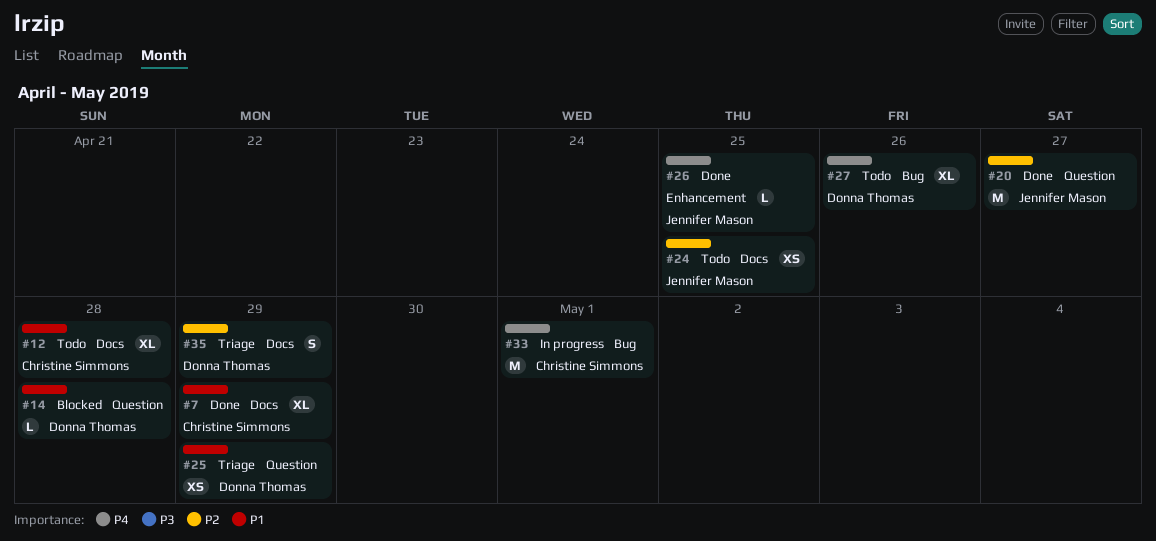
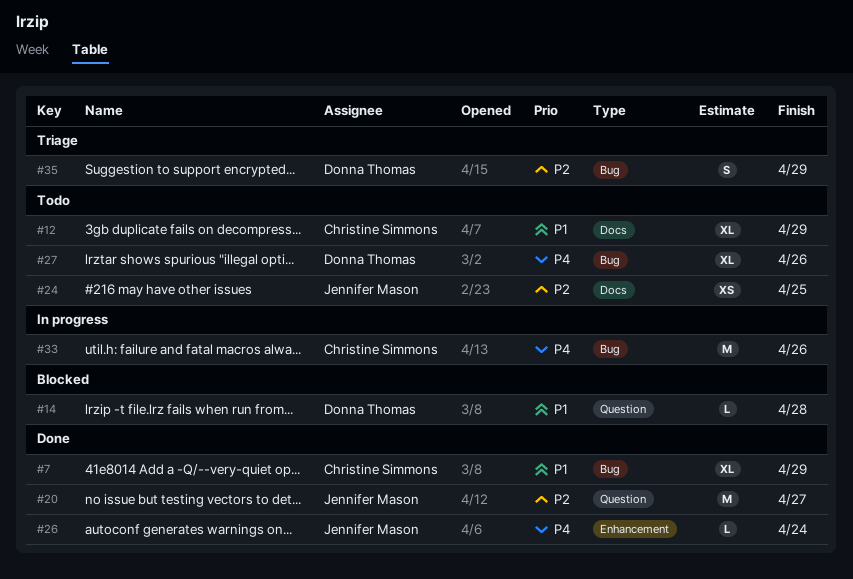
#7, label: Docs -> Bug
#12, due: Apr 28 -> Apr 29
#25: present -> none
#26, due: Apr 25 -> Apr 24
#33, due: May 1 -> Apr 26
#35, label: Docs -> Bug

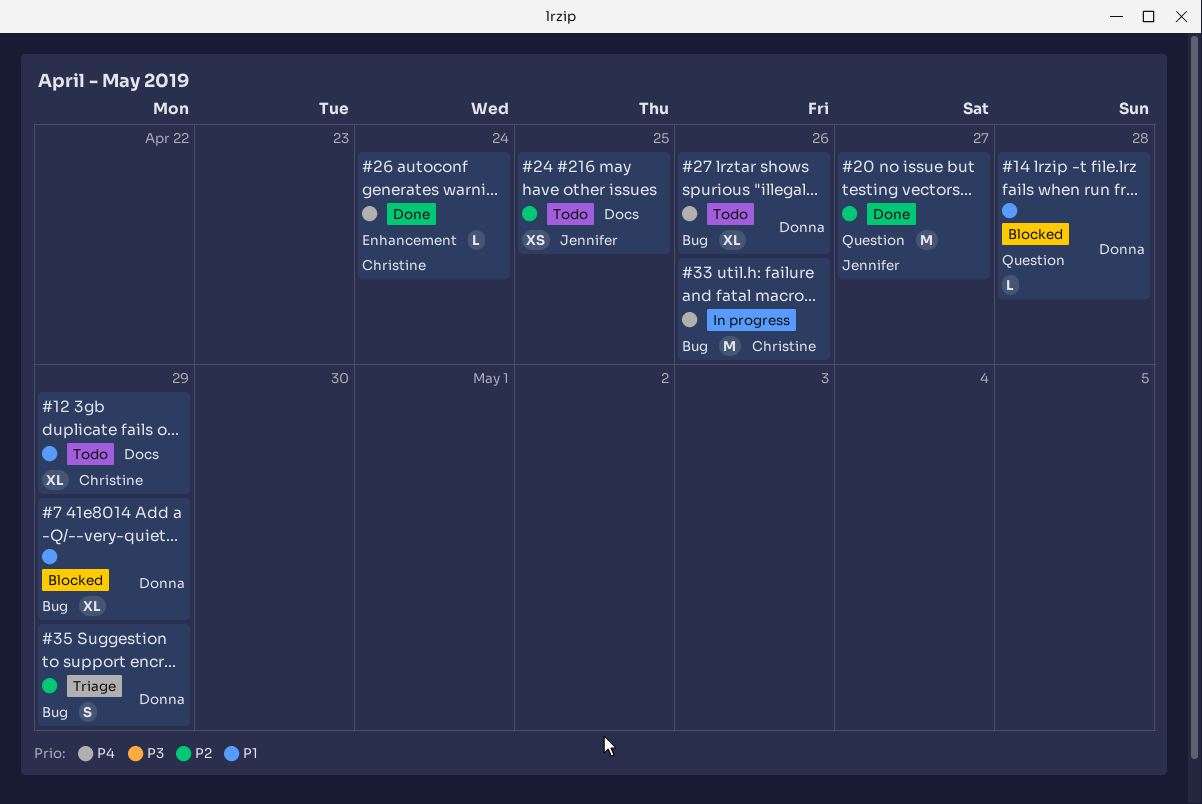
#7, status: Done -> Blocked
#7, owner: Christine Simmons -> Donna Thomas
#26, owner: Jennifer Mason -> Christine Simmons

